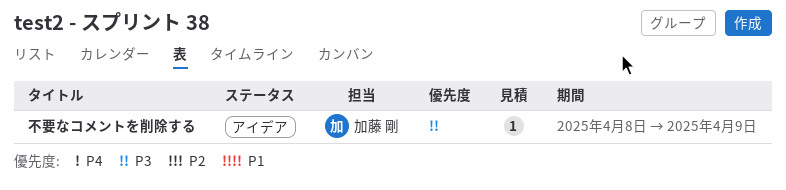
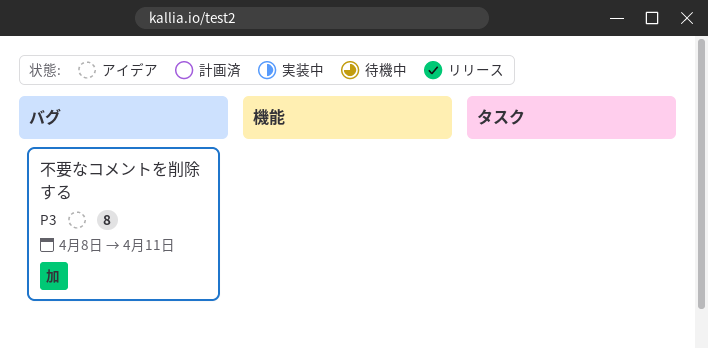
不要なコメントを削除する, estimate: 1 -> 8
不要なコメントを削除する, due: Apr 9 -> Apr 11

